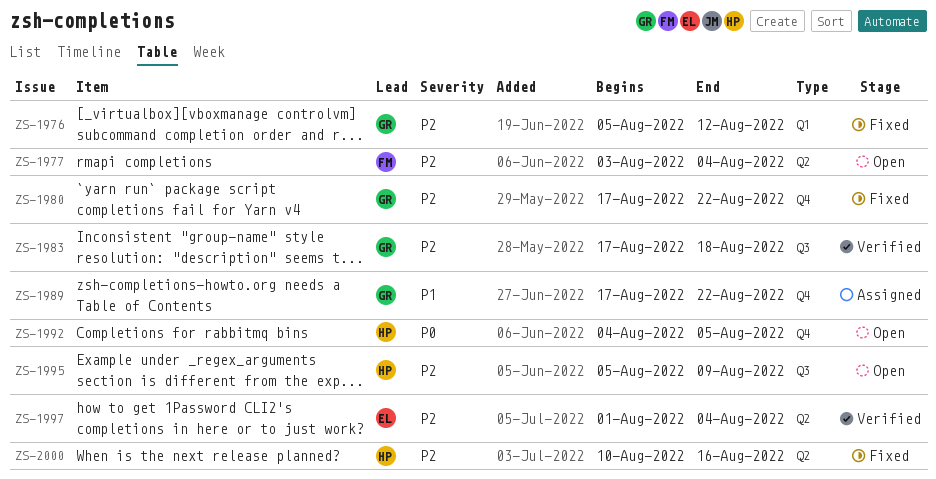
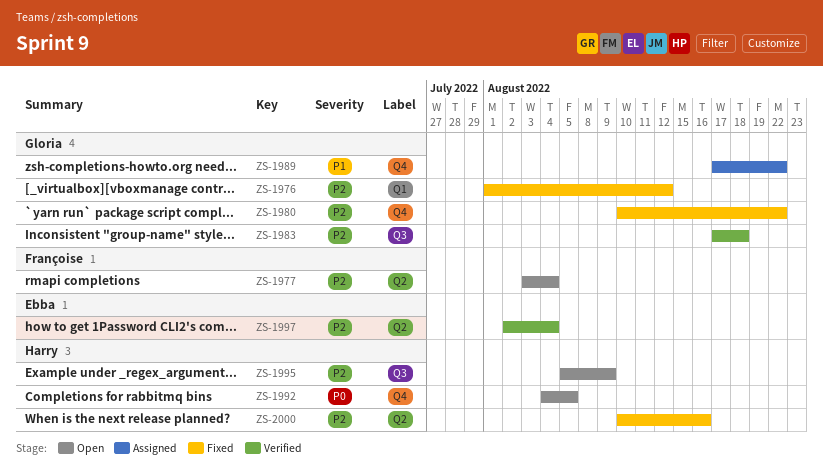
ZS-1976, start: Aug 5 -> Aug 1
ZS-1980, start: Aug 17 -> Aug 10
ZS-1997, start: Aug 1 -> Aug 2

